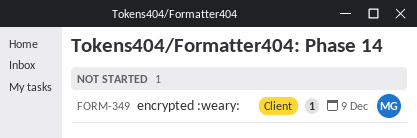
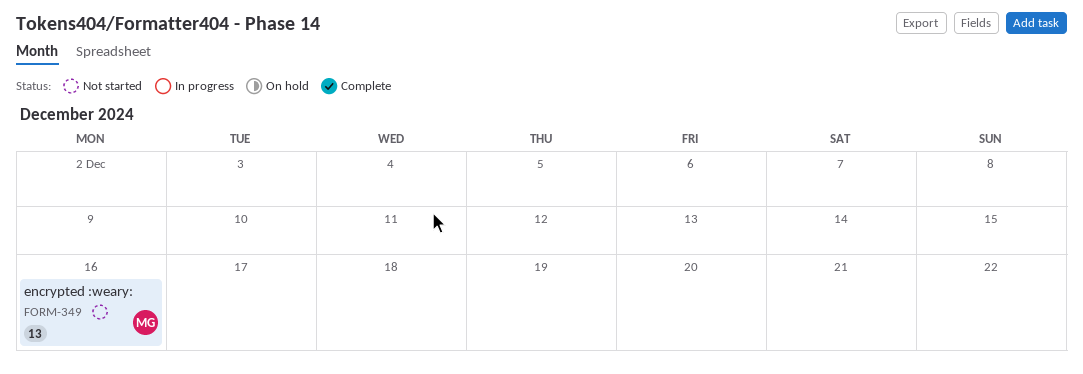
FORM-349, estimate: 1 -> 13
FORM-349, due: Dec 9 -> Dec 16

